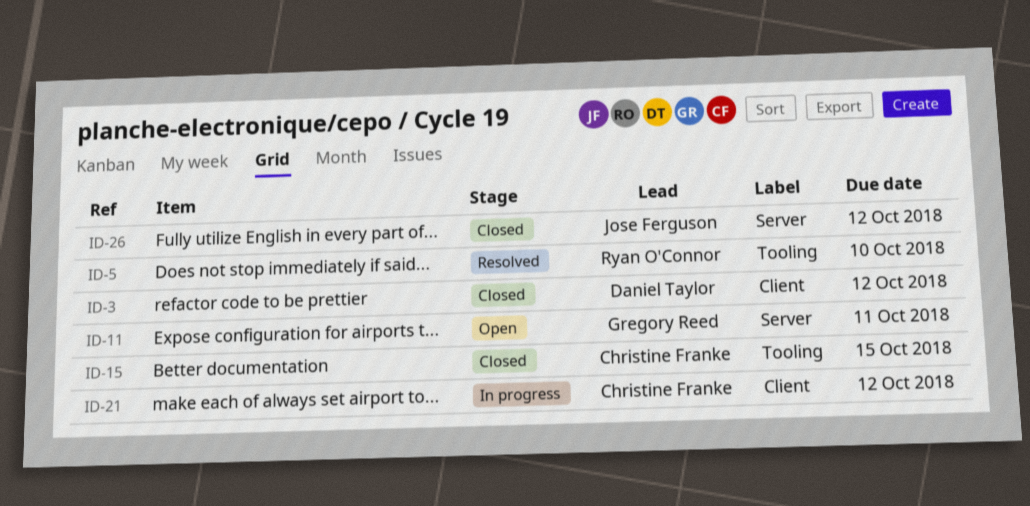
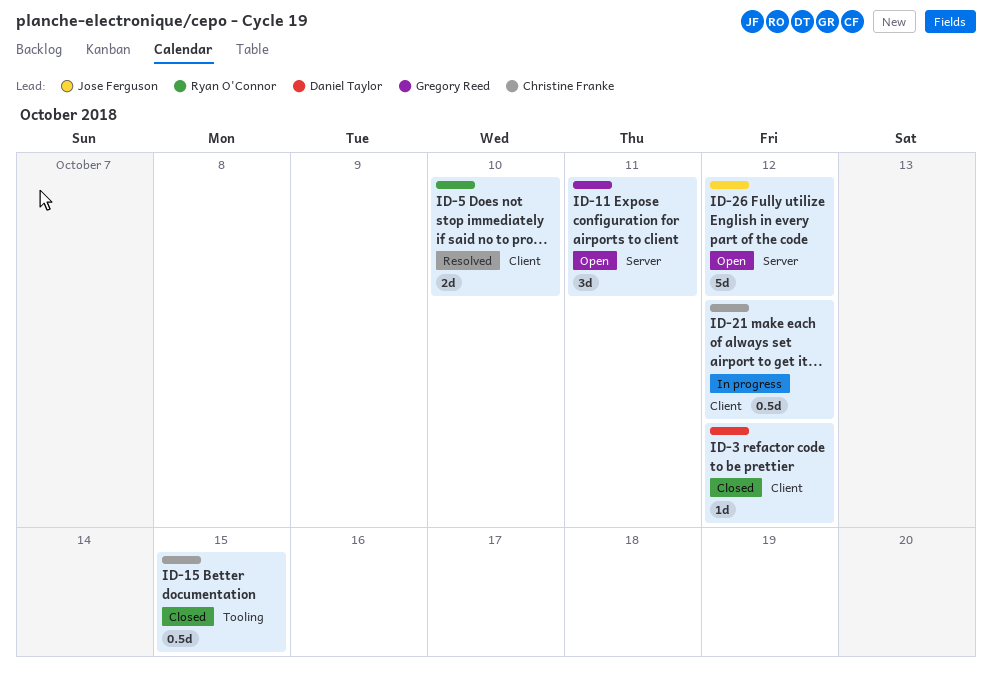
ID-5, label: Tooling -> Client
ID-26, status: Closed -> Open

